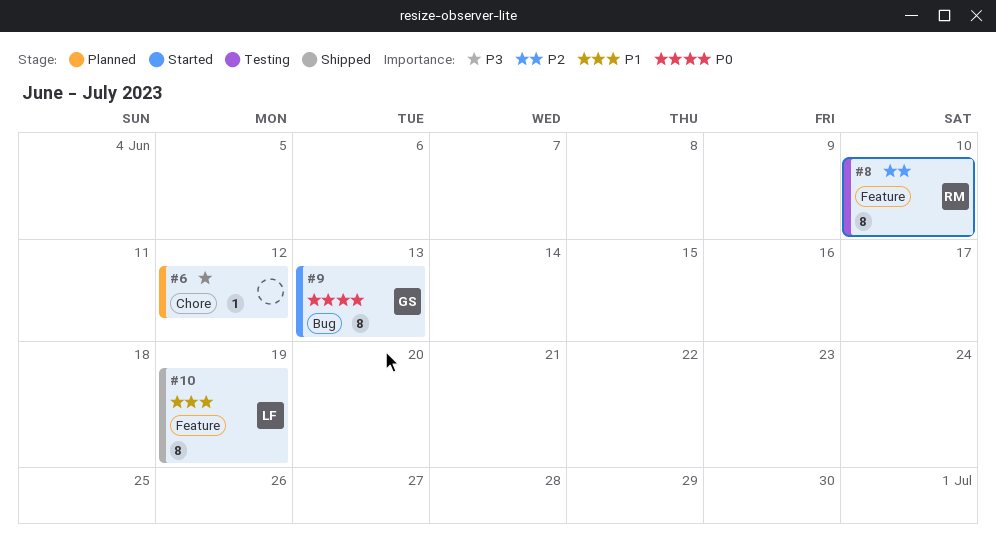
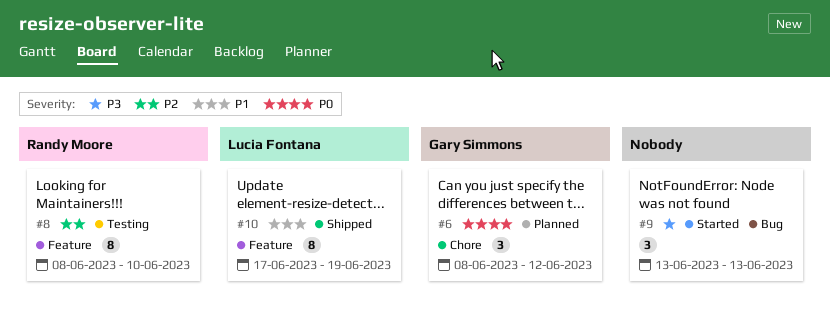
#6, owner: none -> Gary Simmons
#6, priority: P3 -> P0
#6, estimate: 1 -> 3
#9, owner: Gary Simmons -> none
#9, priority: P0 -> P3
#9, estimate: 8 -> 3

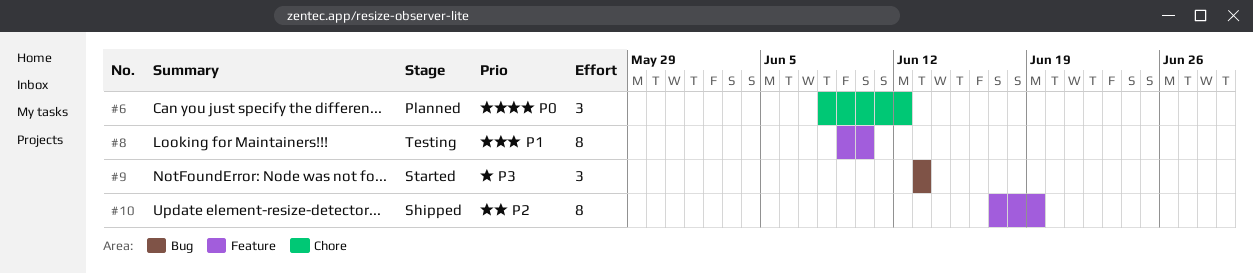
#8, priority: P2 -> P1
#8, start: Jun 8 -> Jun 9
#10, priority: P1 -> P2

